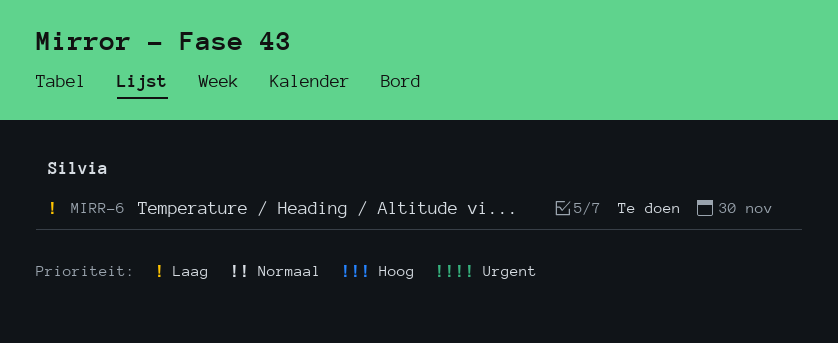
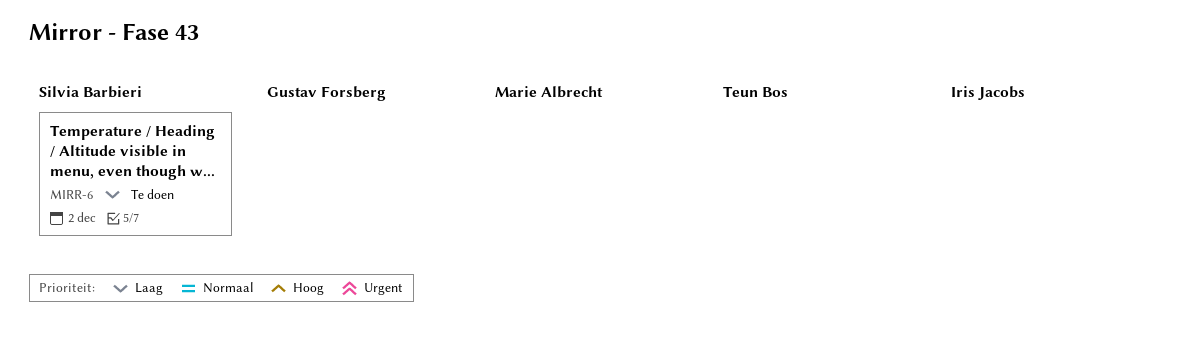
MIRR-6, due: Nov 30 -> Dec 2

